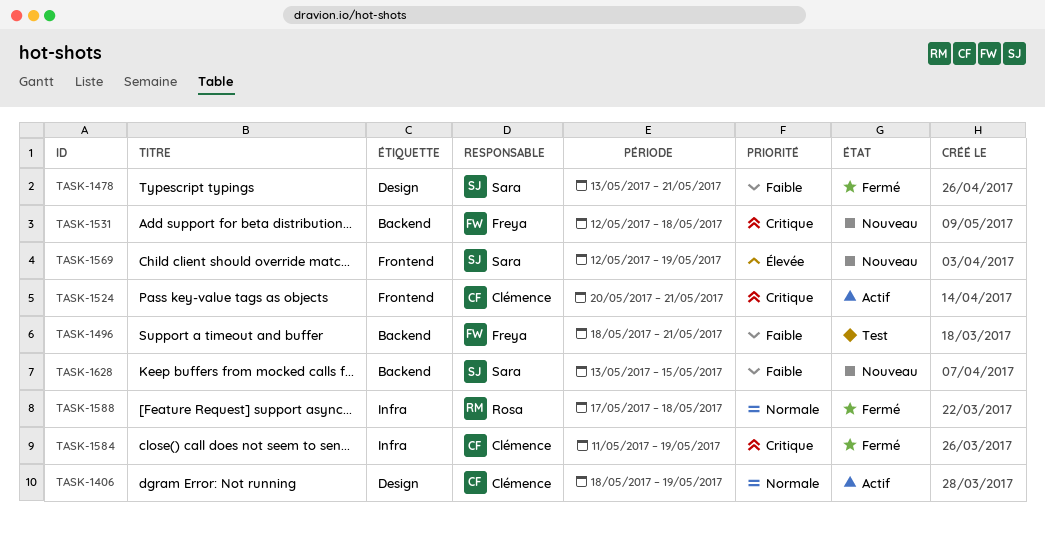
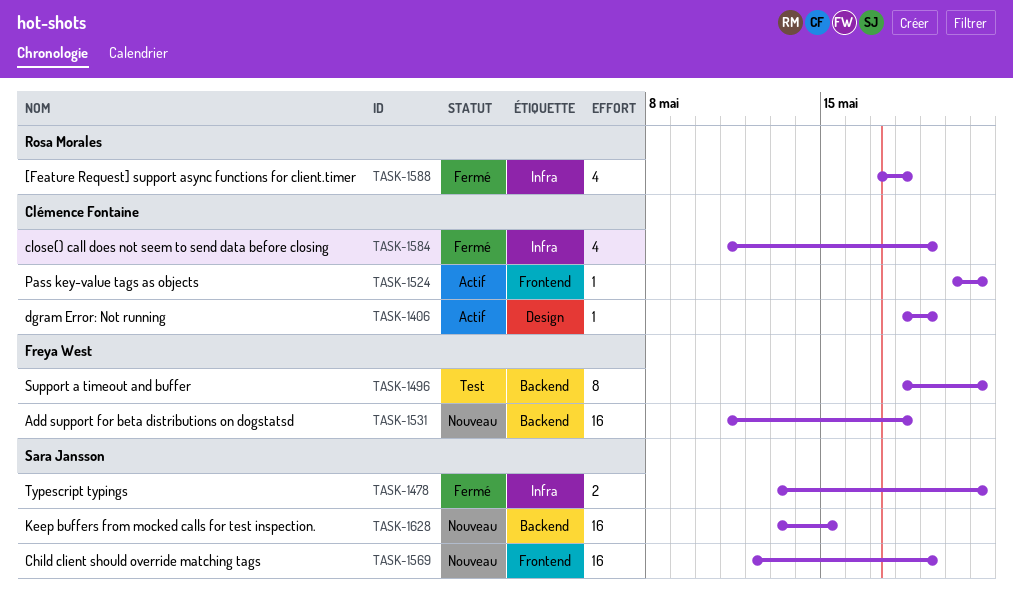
TASK-1478, label: Design -> Infra
TASK-1531, start: May 12 -> May 11

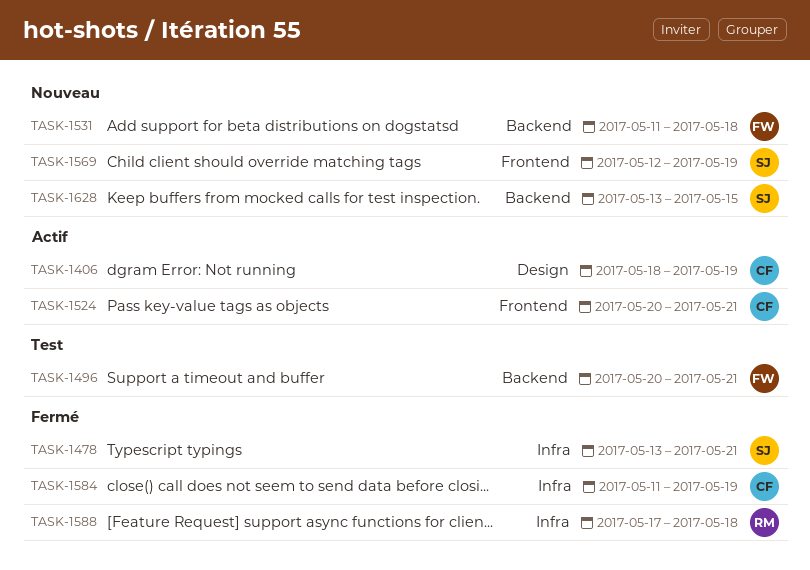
TASK-1496, start: May 18 -> May 20

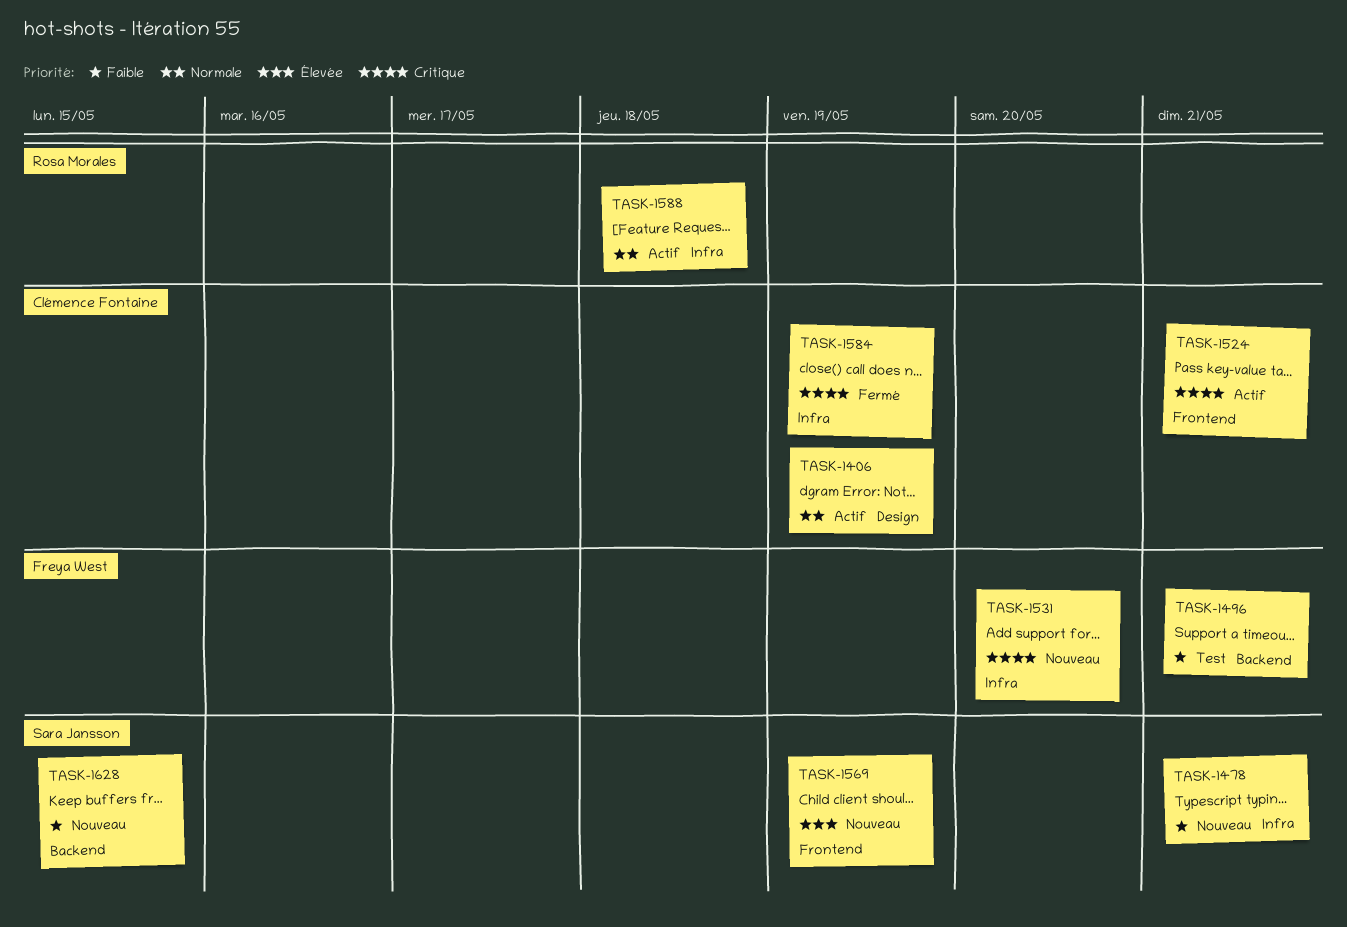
TASK-1478, status: Fermé -> Nouveau
TASK-1531, label: Backend -> Infra
TASK-1531, due: May 18 -> May 20
TASK-1588, status: Fermé -> Actif

